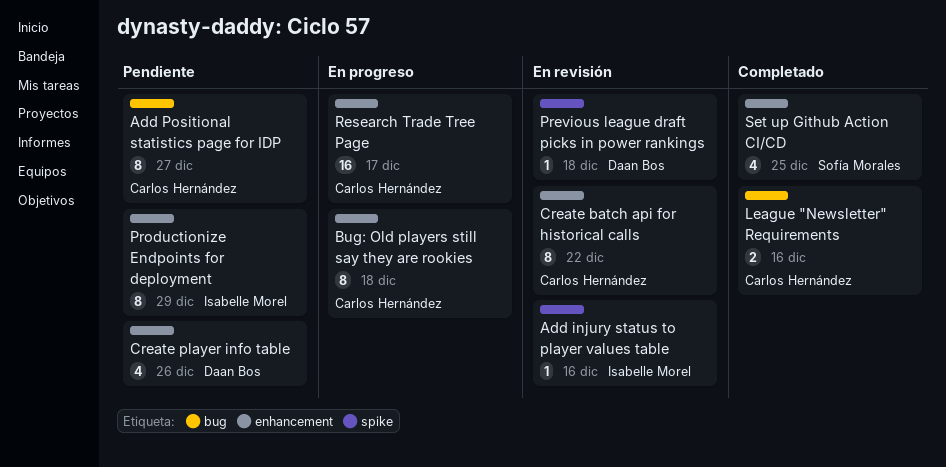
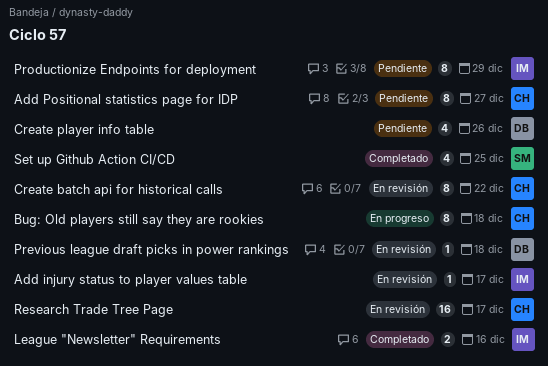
Add injury status to player values table, due: Dec 16 -> Dec 17
League "Newsletter" Requirements, owner: Carlos Hernández -> Isabelle Morel
Research Trade Tree Page, status: En progreso -> En revisión

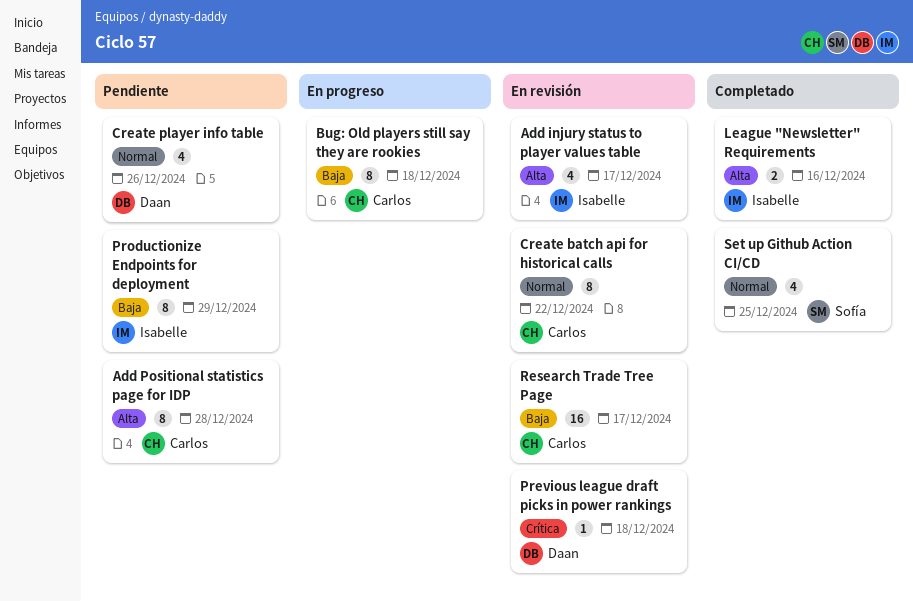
Add injury status to player values table, estimate: 1 -> 4
Add Positional statistics page for IDP, due: Dec 27 -> Dec 28

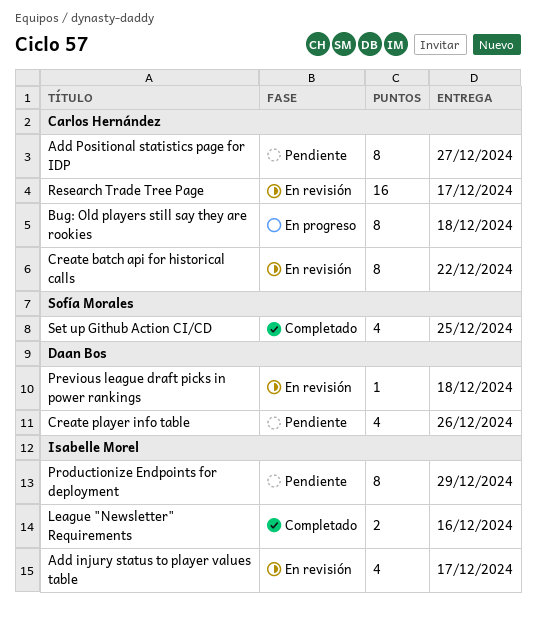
Add Positional statistics page for IDP, due: Dec 28 -> Dec 27

